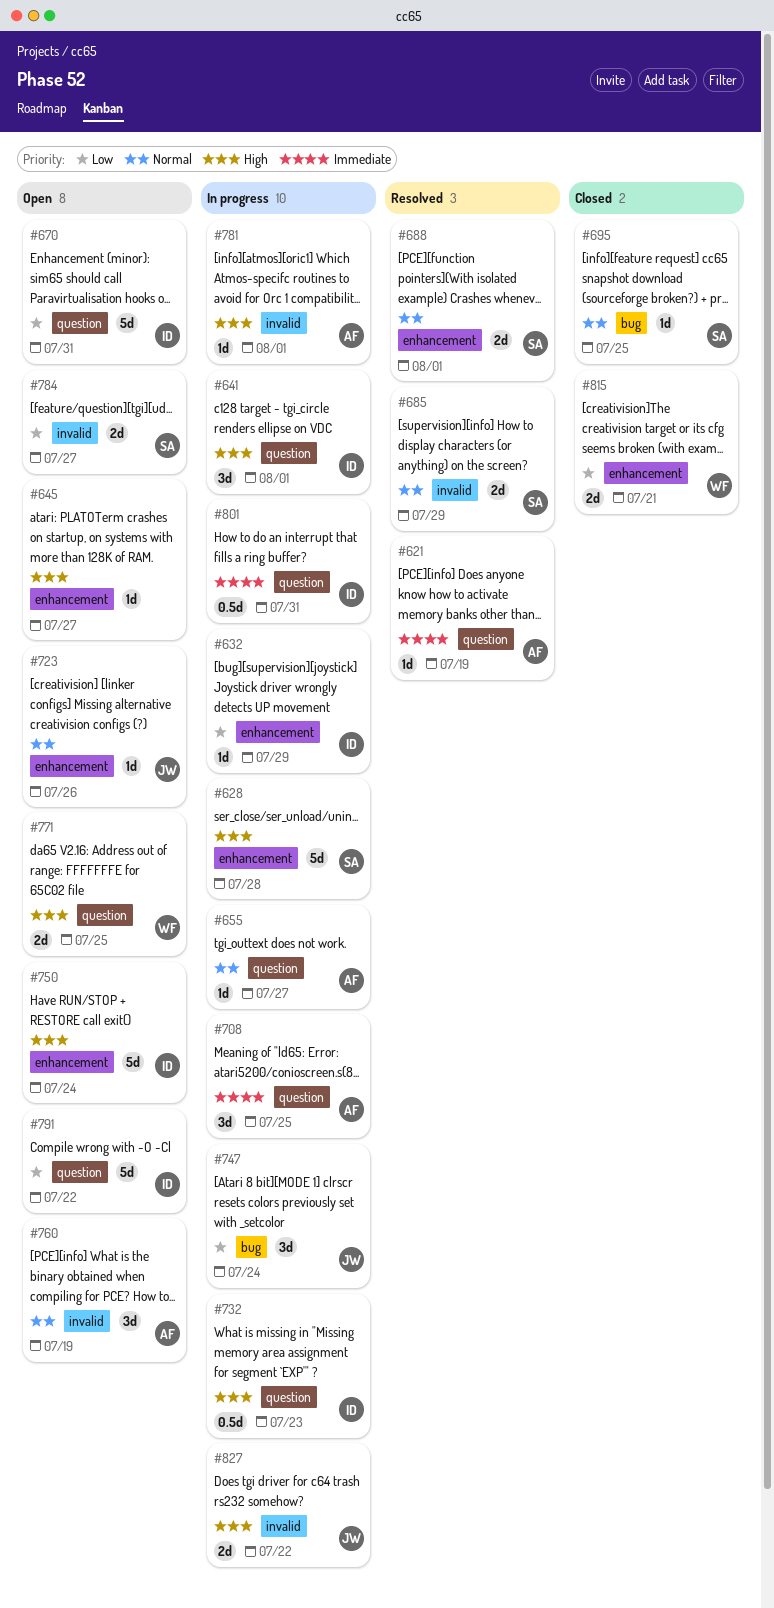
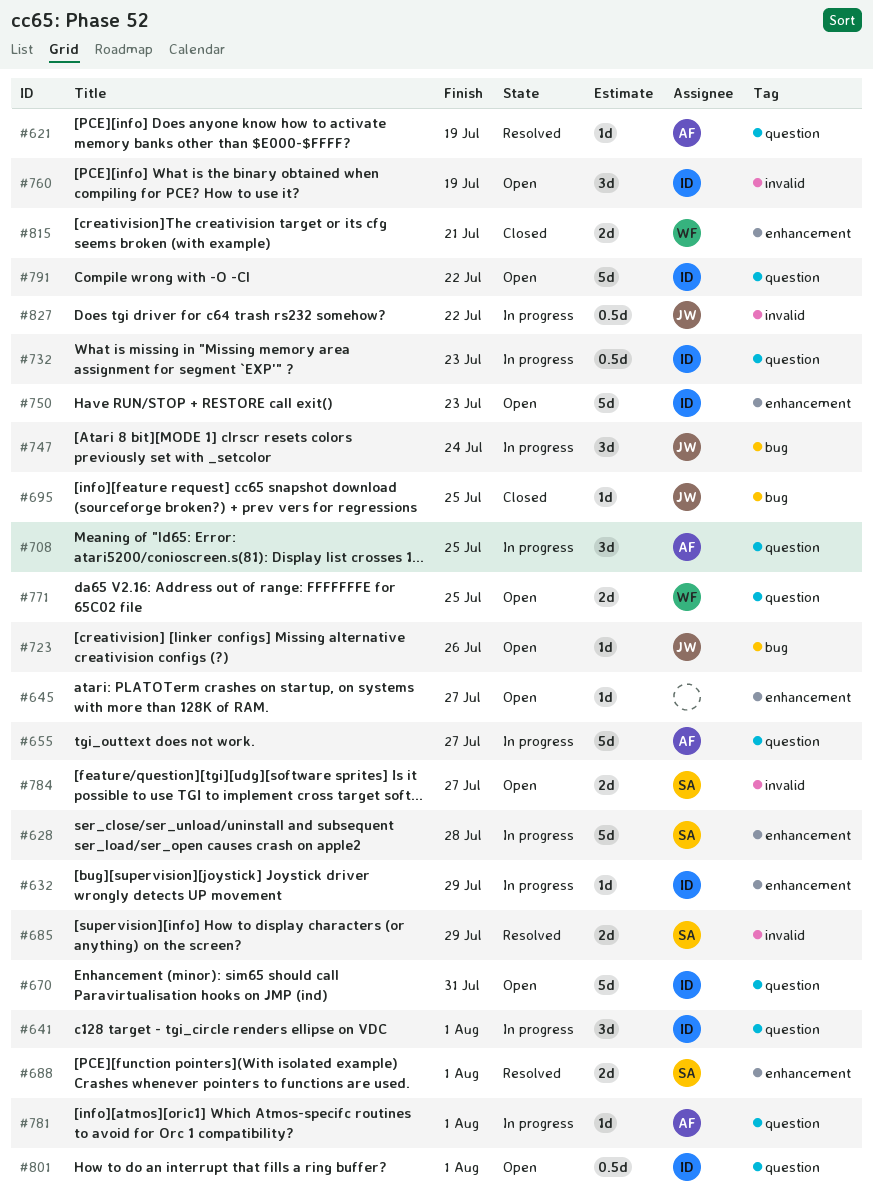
#655, estimate: 1d -> 5d
#695, owner: SA -> JW
#723, label: enhancement -> bug
#750, due: Jul 24 -> Jul 23
#760, owner: AF -> ID
#781, label: invalid -> question
#801, status: In progress -> Open
#801, due: Jul 31 -> Aug 1
#827, estimate: 2d -> 0.5d

